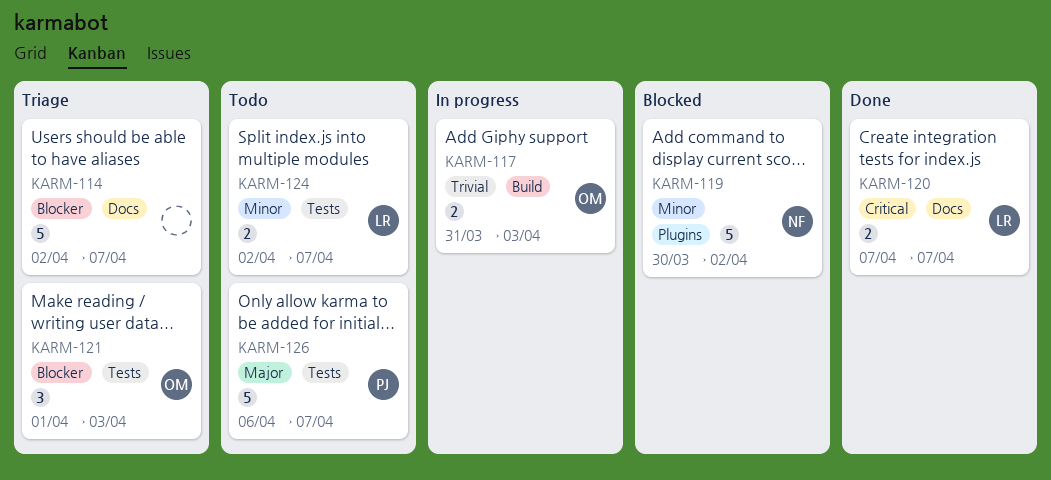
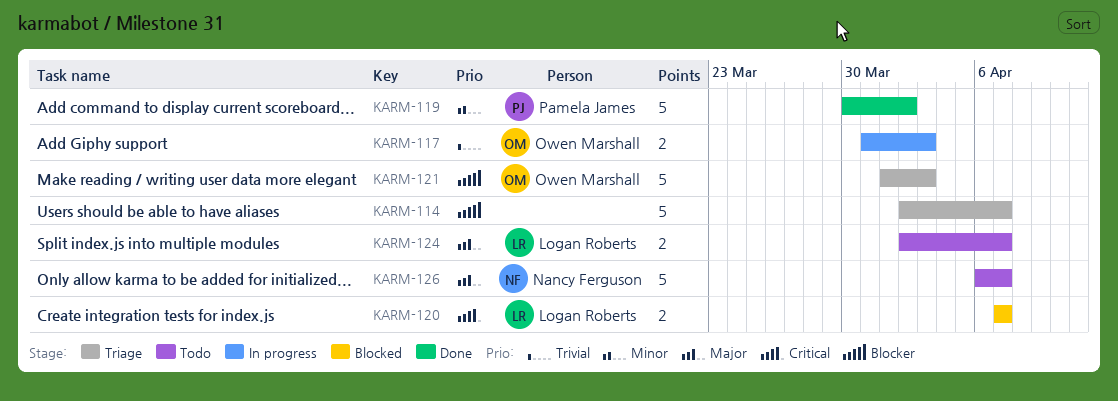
KARM-119, status: Blocked -> Done
KARM-119, owner: Nancy Ferguson -> Pamela James
KARM-120, status: Done -> Blocked
KARM-121, estimate: 3 -> 5
KARM-124, priority: Minor -> Major
KARM-126, owner: Pamela James -> Nancy Ferguson

